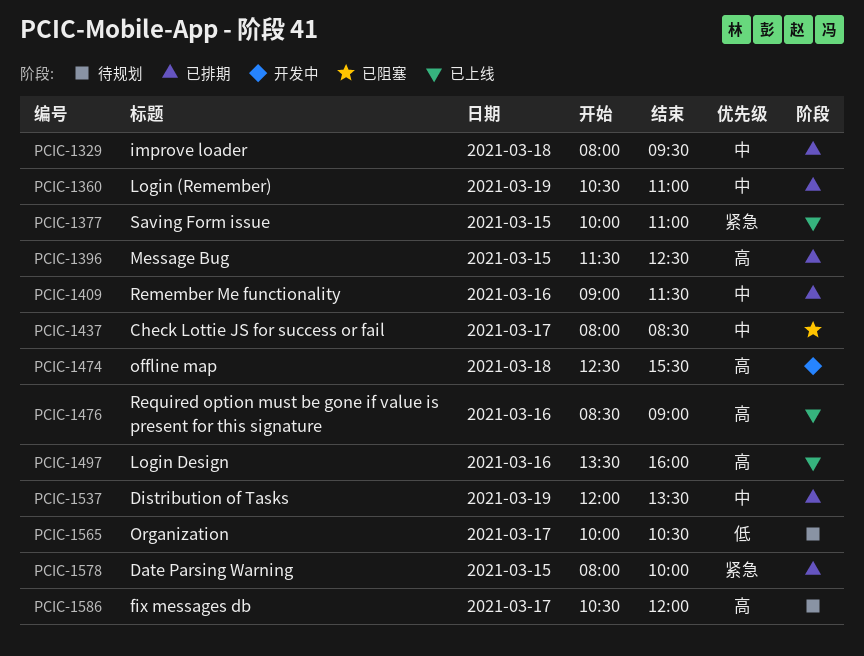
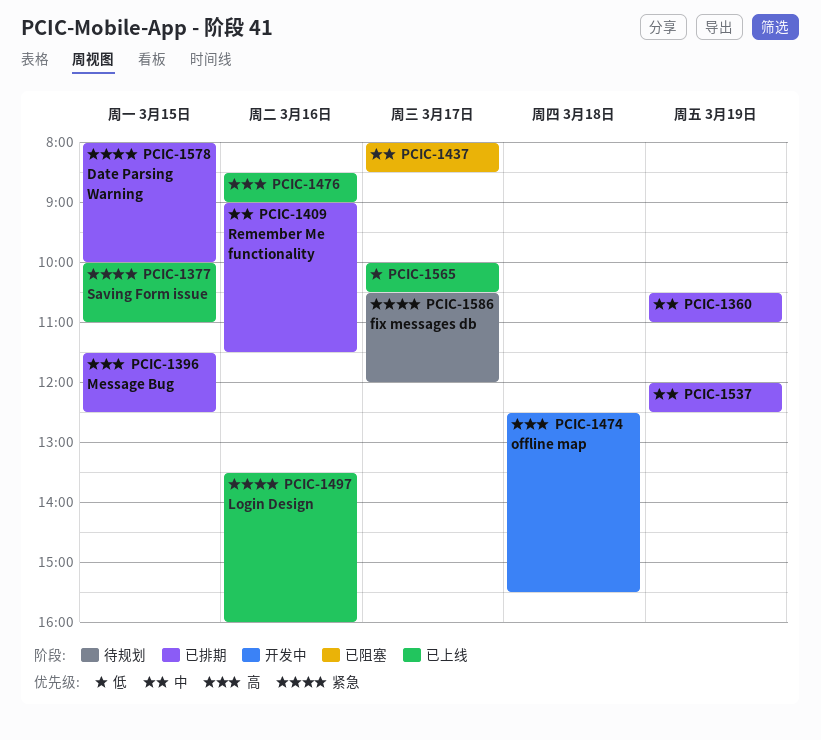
PCIC-1329: present -> none
PCIC-1497, priority: 高 -> 紧急
PCIC-1537, ends: 13:30 -> 12:30
PCIC-1565, status: 待规划 -> 已上线
PCIC-1586, priority: 高 -> 紧急

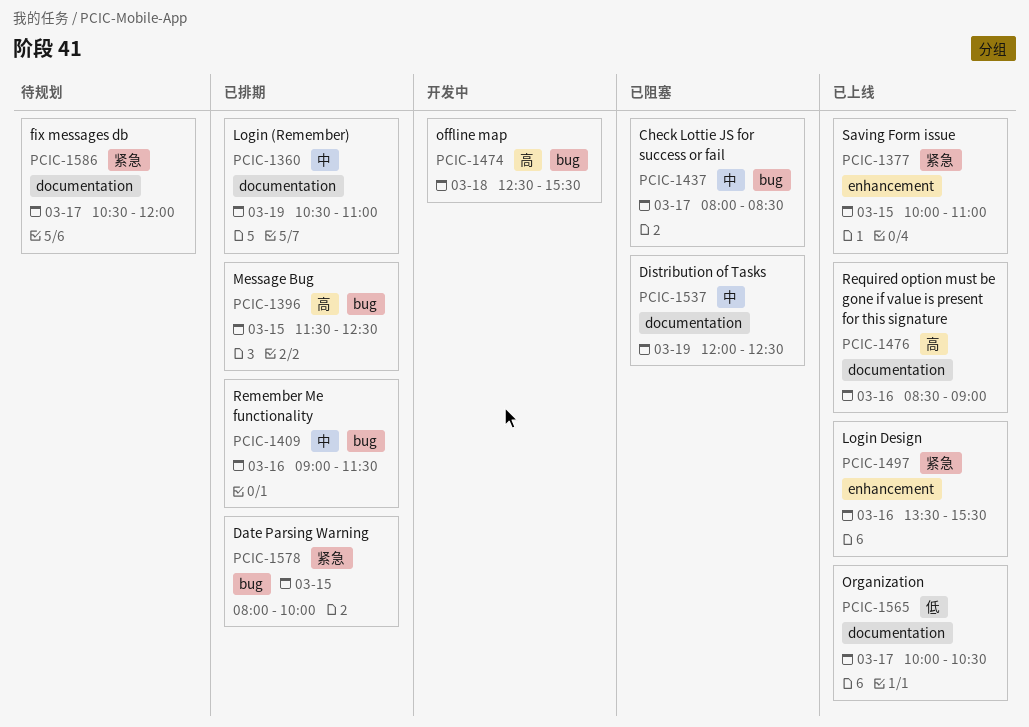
PCIC-1497, ends: 16:00 -> 15:30
PCIC-1537, status: 已排期 -> 已阻塞

